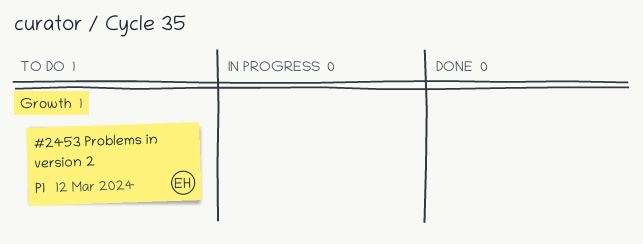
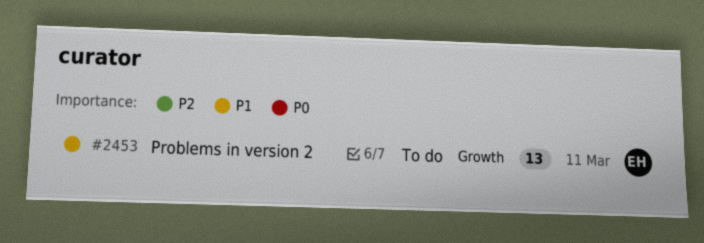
#2453, due: Mar 12 -> Mar 11

